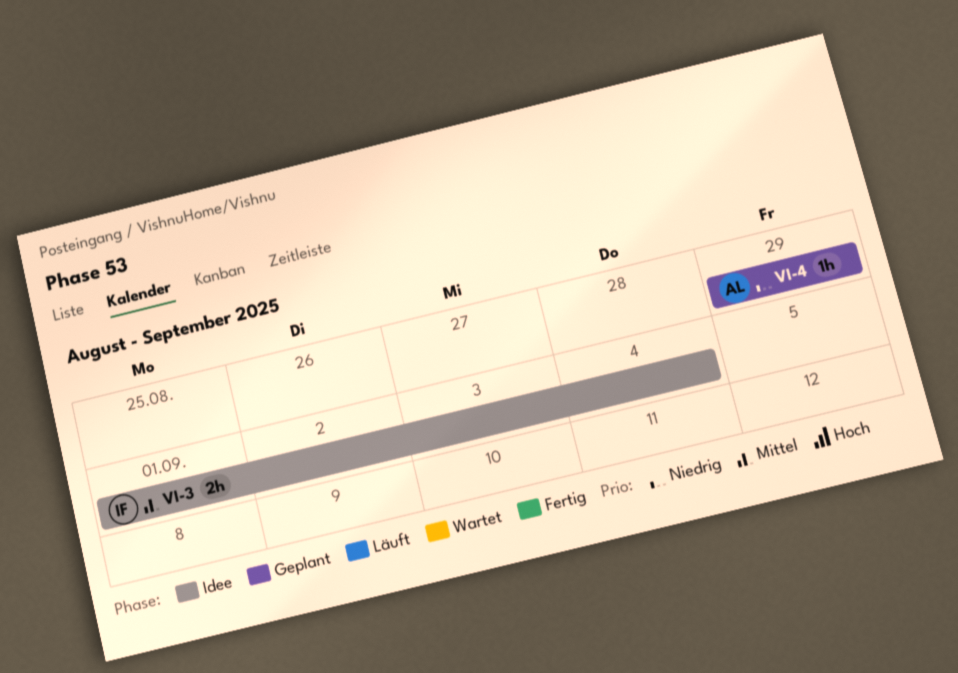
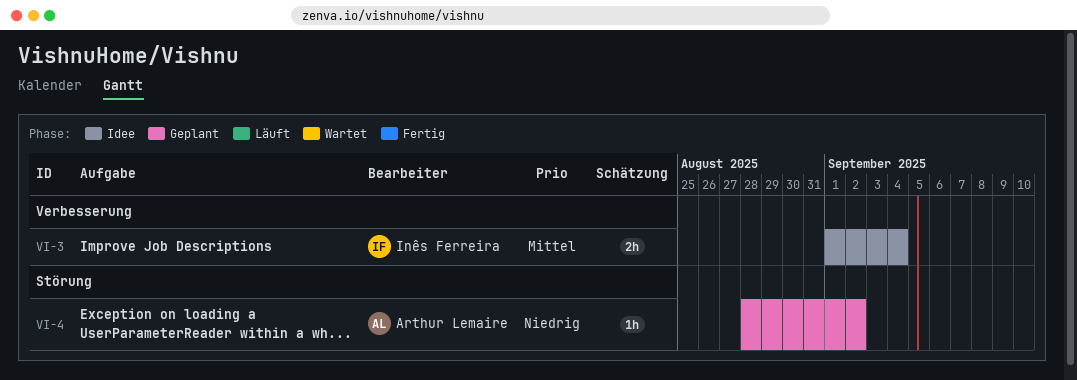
VI-4, start: Aug 29 -> Aug 28
VI-4, due: Aug 29 -> Sep 2

